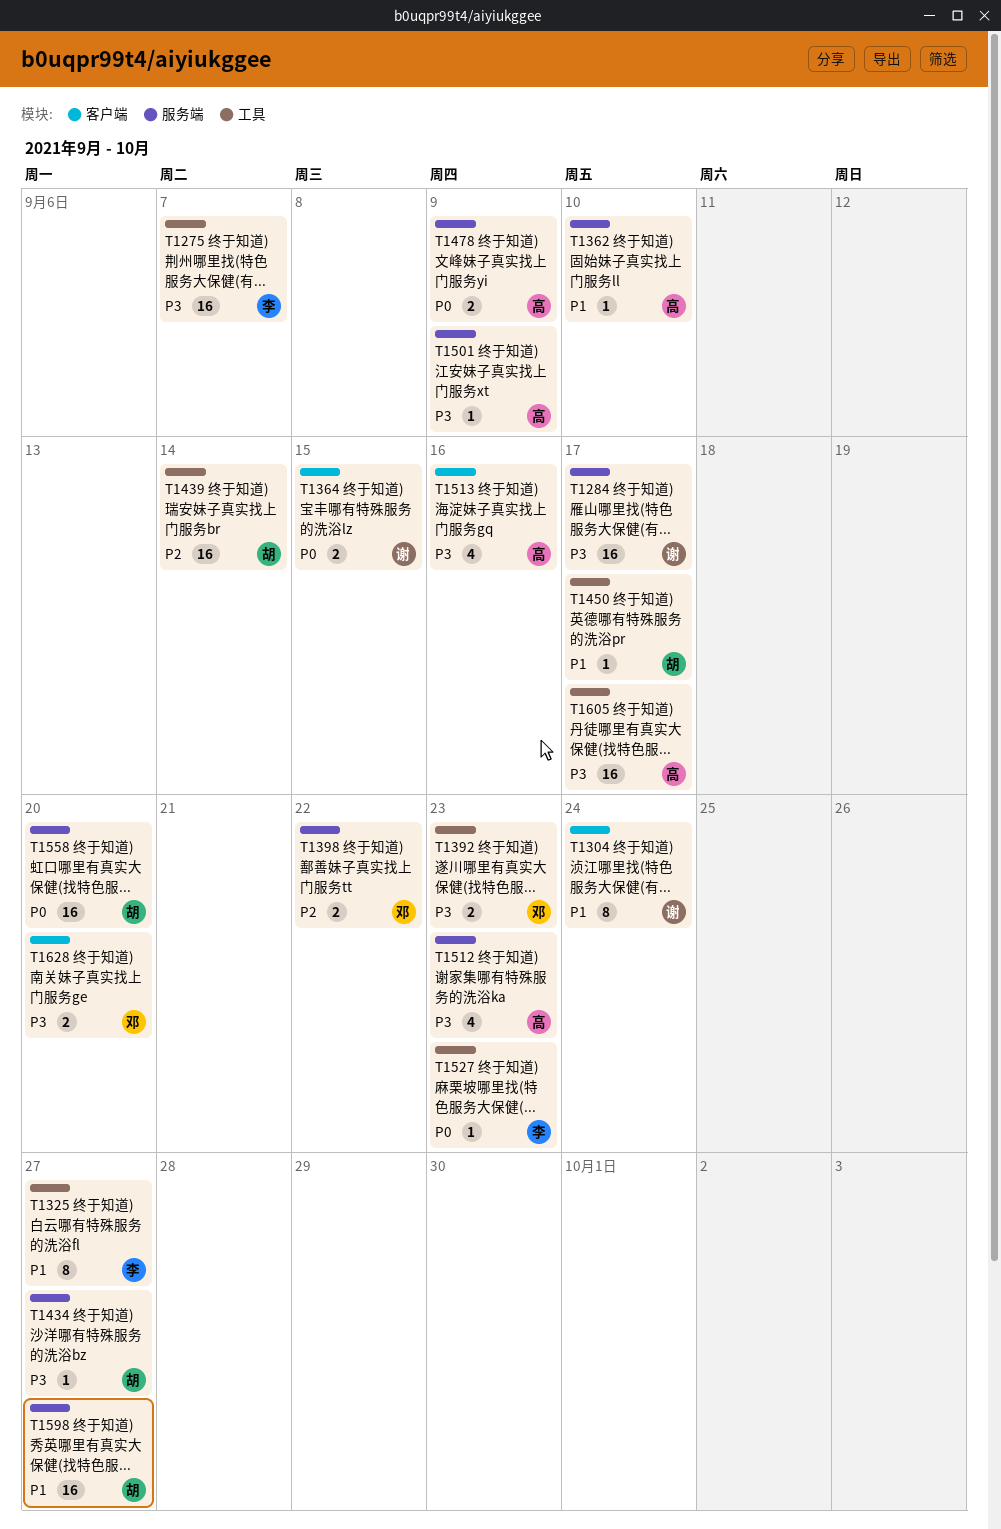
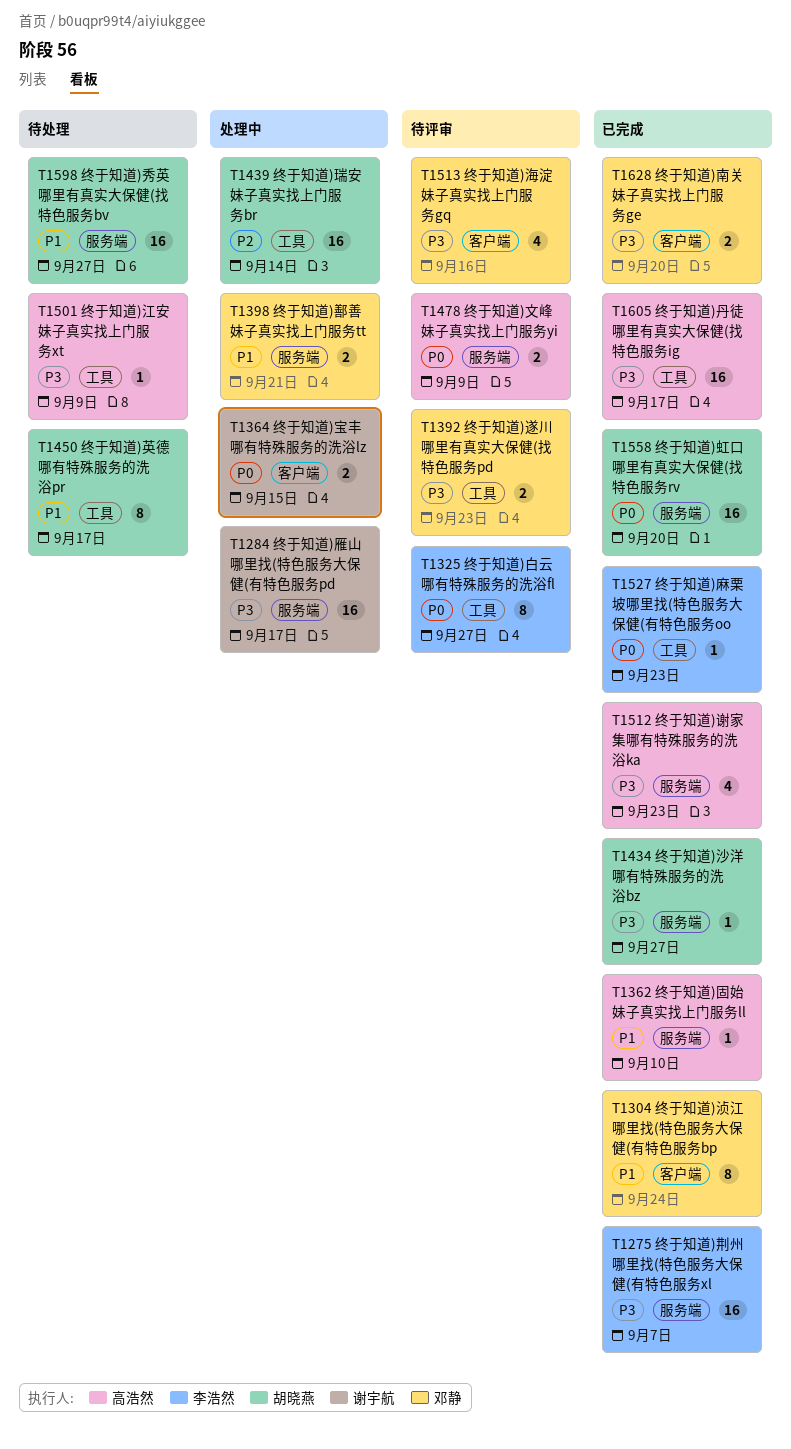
T1275, label: 工具 -> 服务端
T1304, owner: 谢宇航 -> 邓静
T1325, priority: P1 -> P0
T1398, priority: P2 -> P1
T1398, due: Sep 22 -> Sep 21
T1450, estimate: 1 -> 8
T1501, label: 服务端 -> 工具
T1513, owner: 高浩然 -> 邓静

